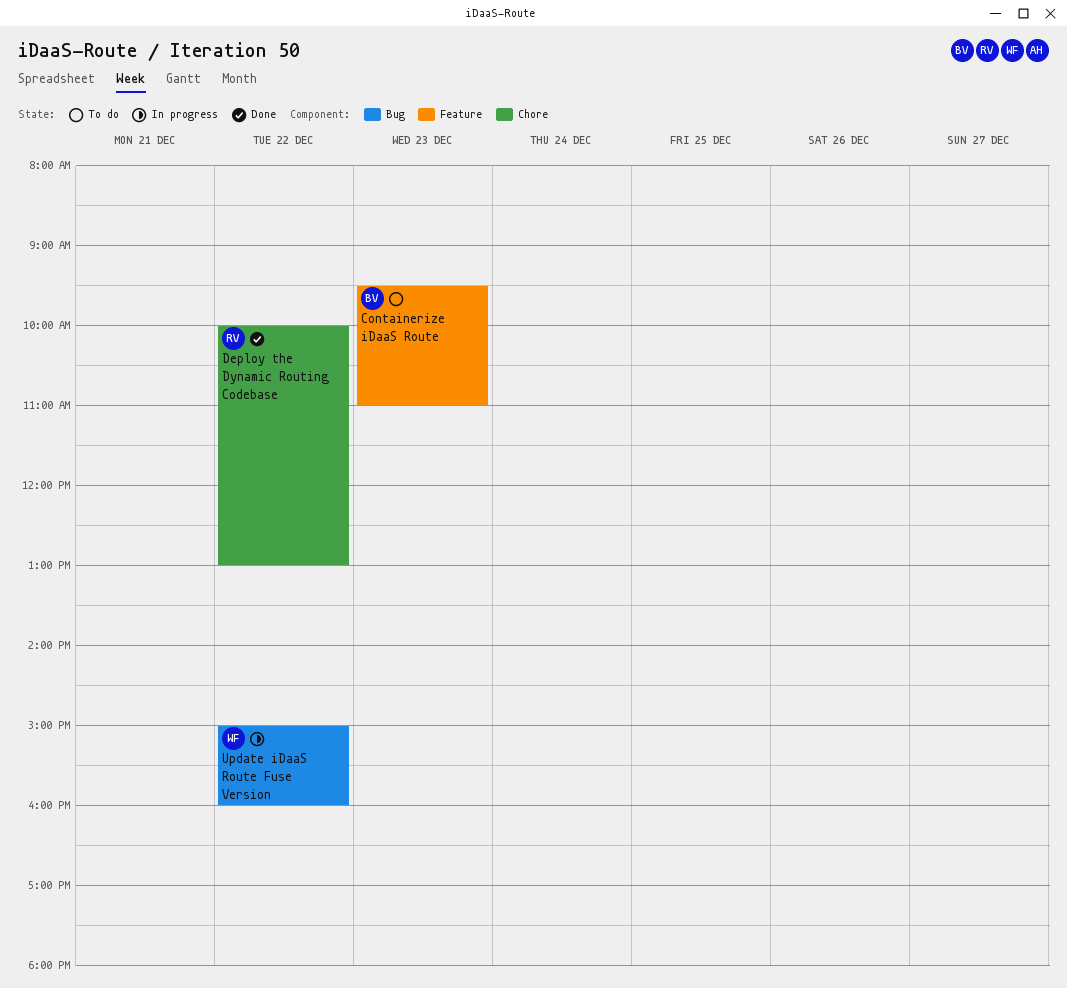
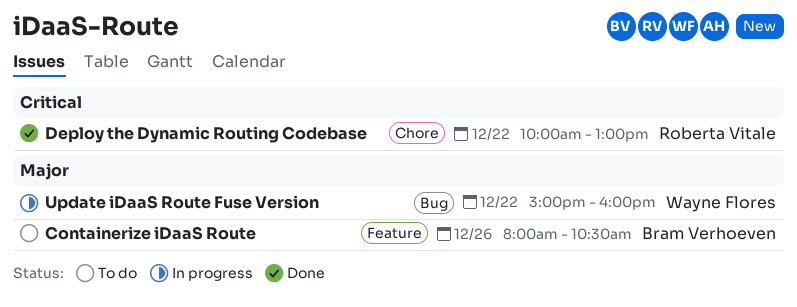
Containerize iDaaS Route, day: Dec 23 -> Dec 26
Containerize iDaaS Route, begins: 09:30 -> 08:00
Containerize iDaaS Route, ends: 11:00 -> 10:30

